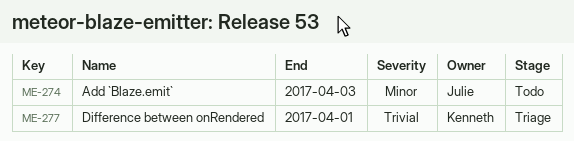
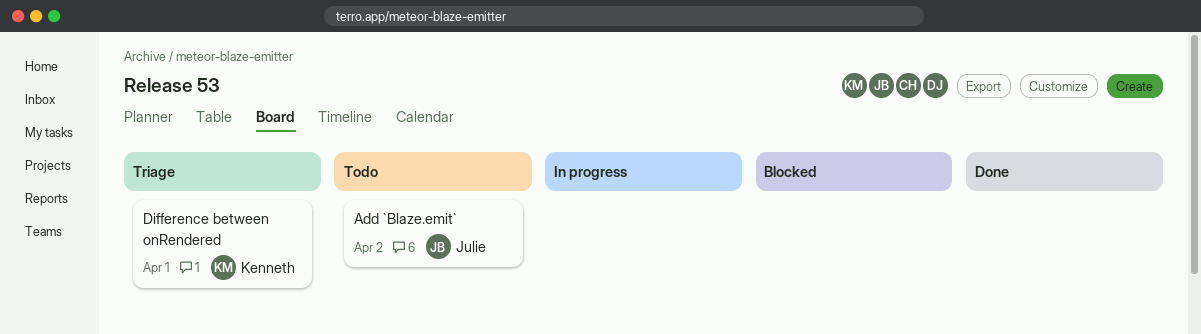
Add `Blaze.emit`, due: Apr 3 -> Apr 2

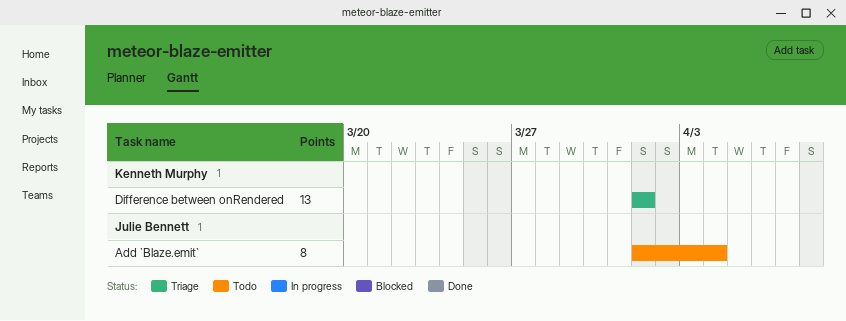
Add `Blaze.emit`, due: Apr 2 -> Apr 4

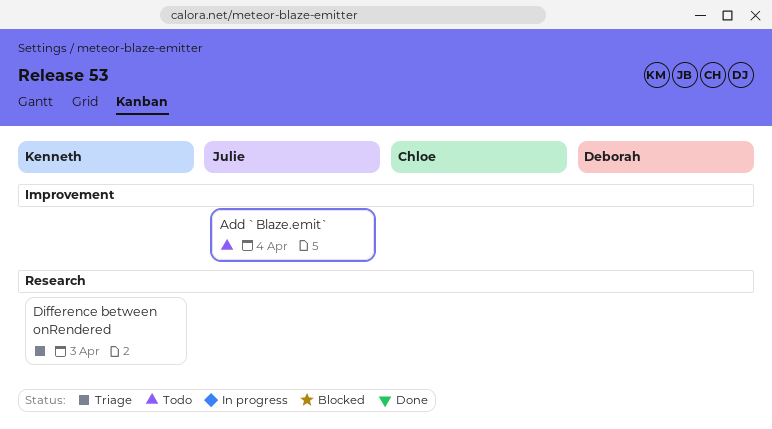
Difference between onRendered, due: Apr 1 -> Apr 3

